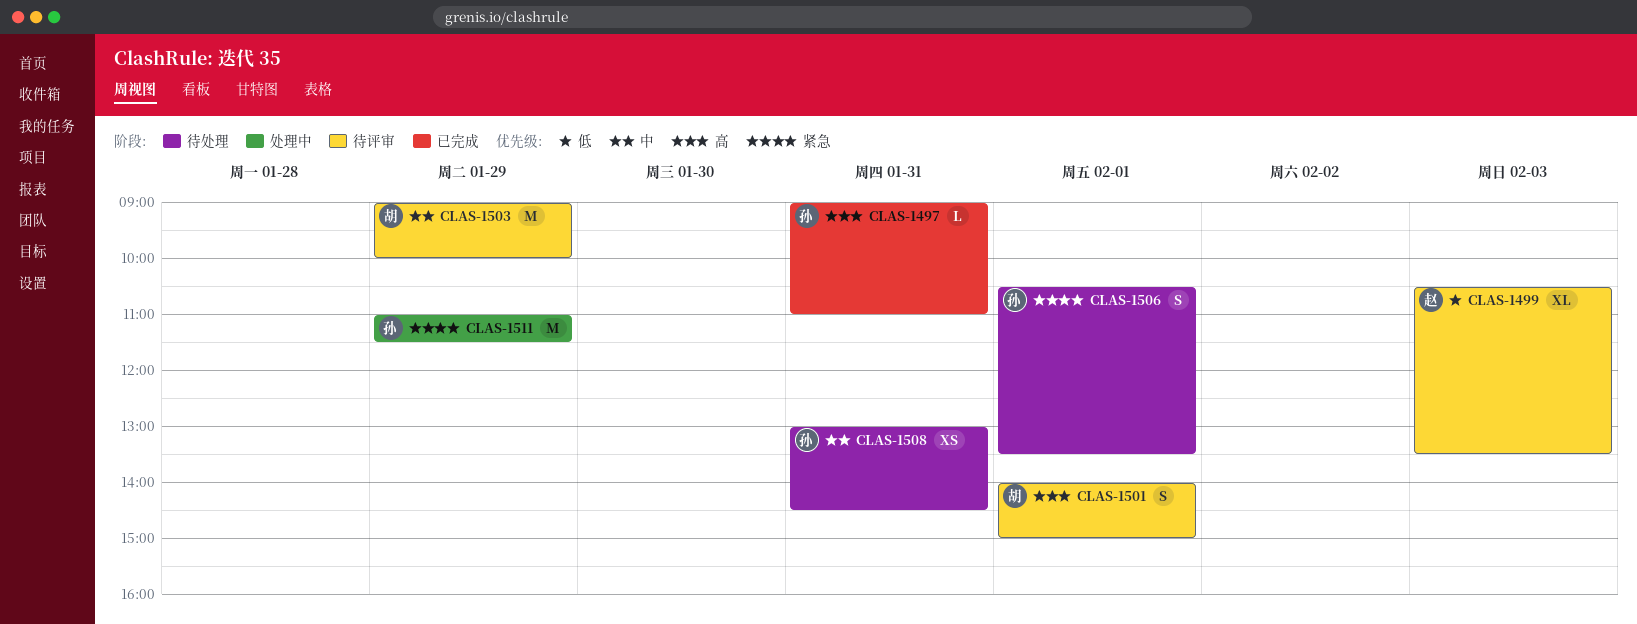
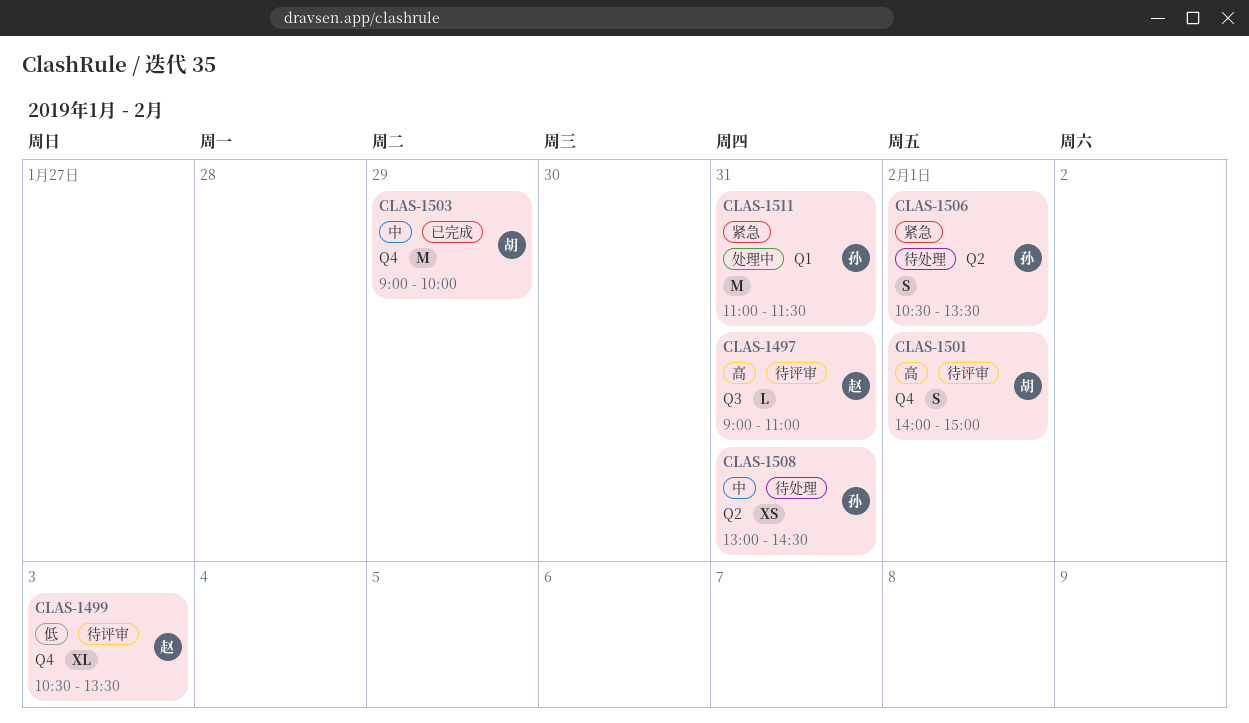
CLAS-1497, status: 已完成 -> 待评审
CLAS-1497, owner: 孙 -> 赵
CLAS-1503, status: 待评审 -> 已完成
CLAS-1511, day: Jan 29 -> Jan 31

